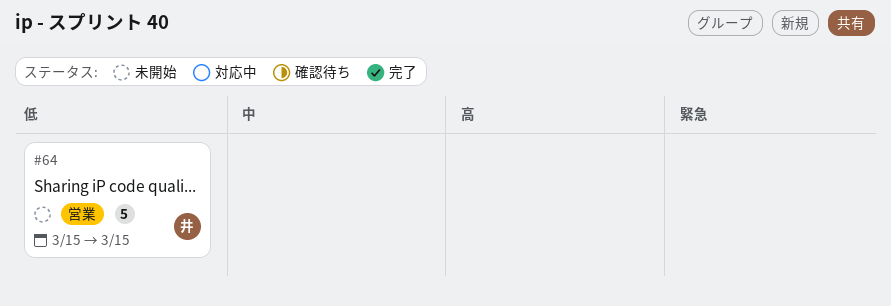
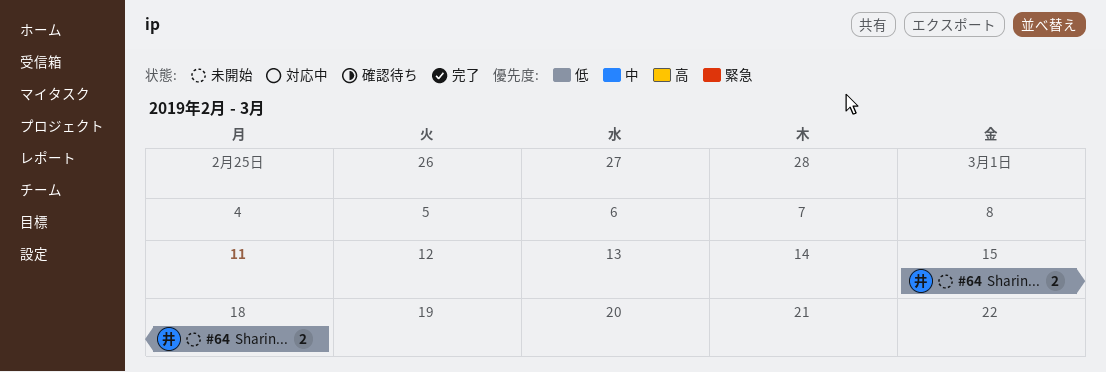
#64, estimate: 5 -> 2
#64, due: Mar 15 -> Mar 18

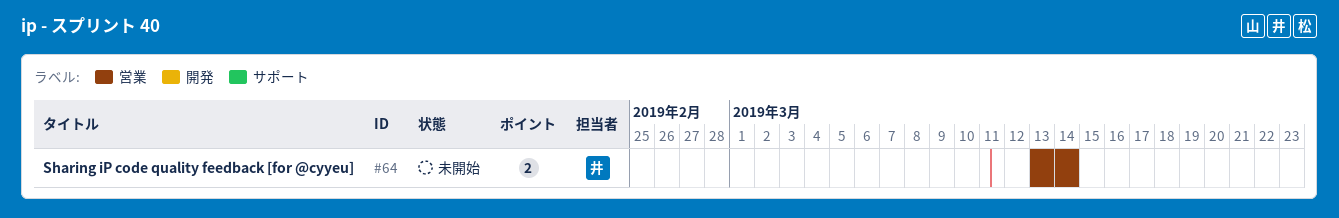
#64, start: Mar 15 -> Mar 13
#64, due: Mar 18 -> Mar 14

